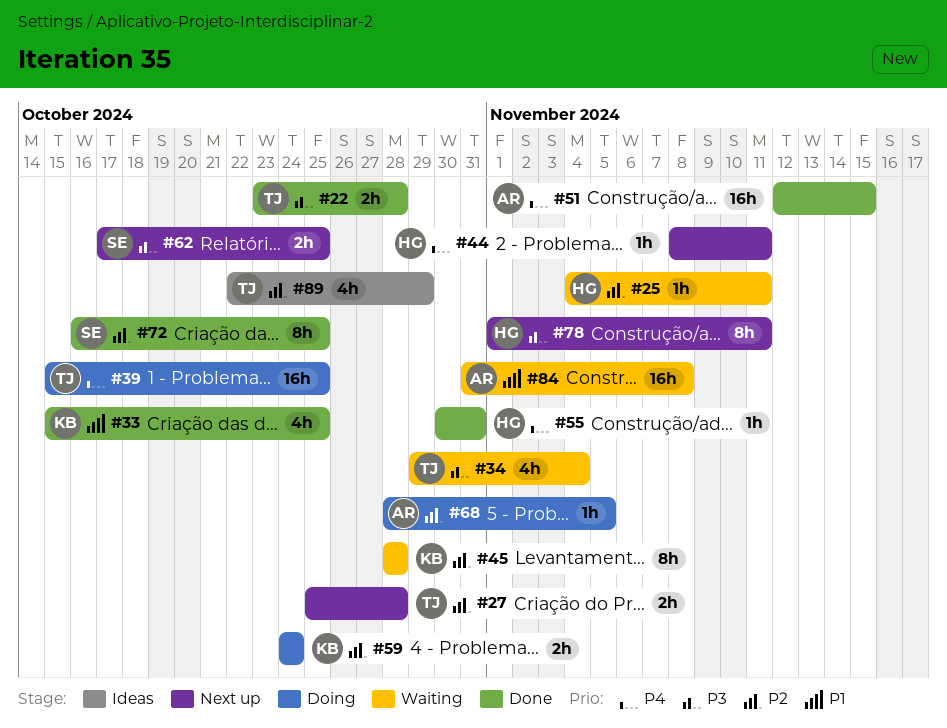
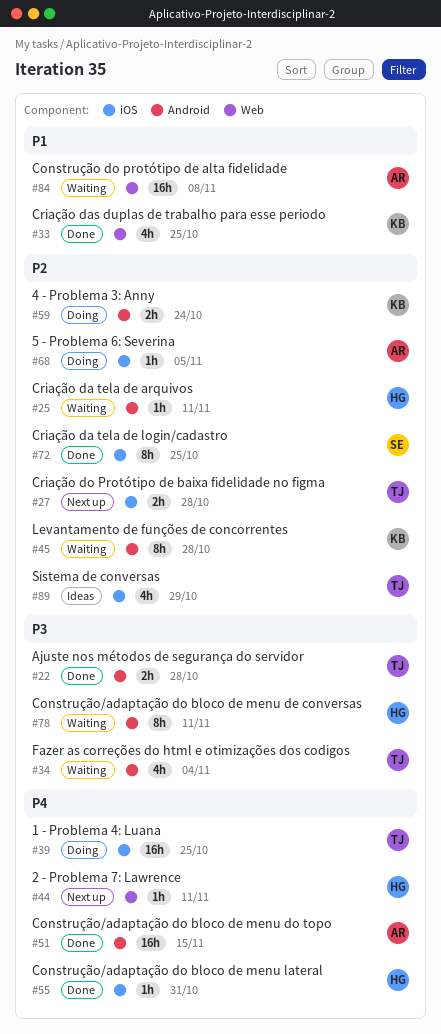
#62: present -> none
#78, status: Next up -> Waiting

